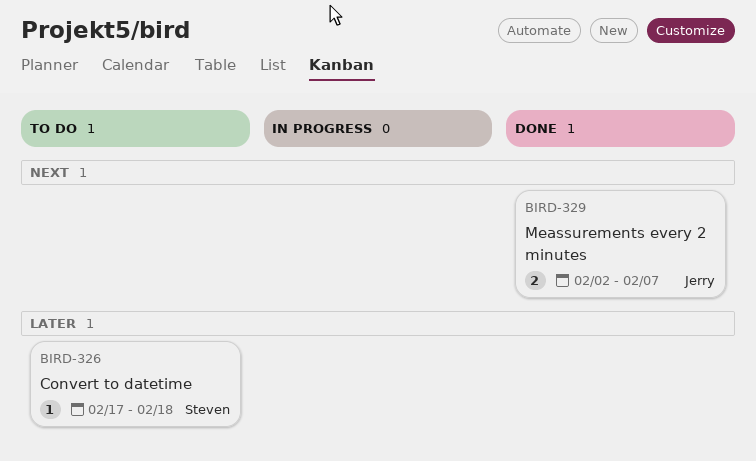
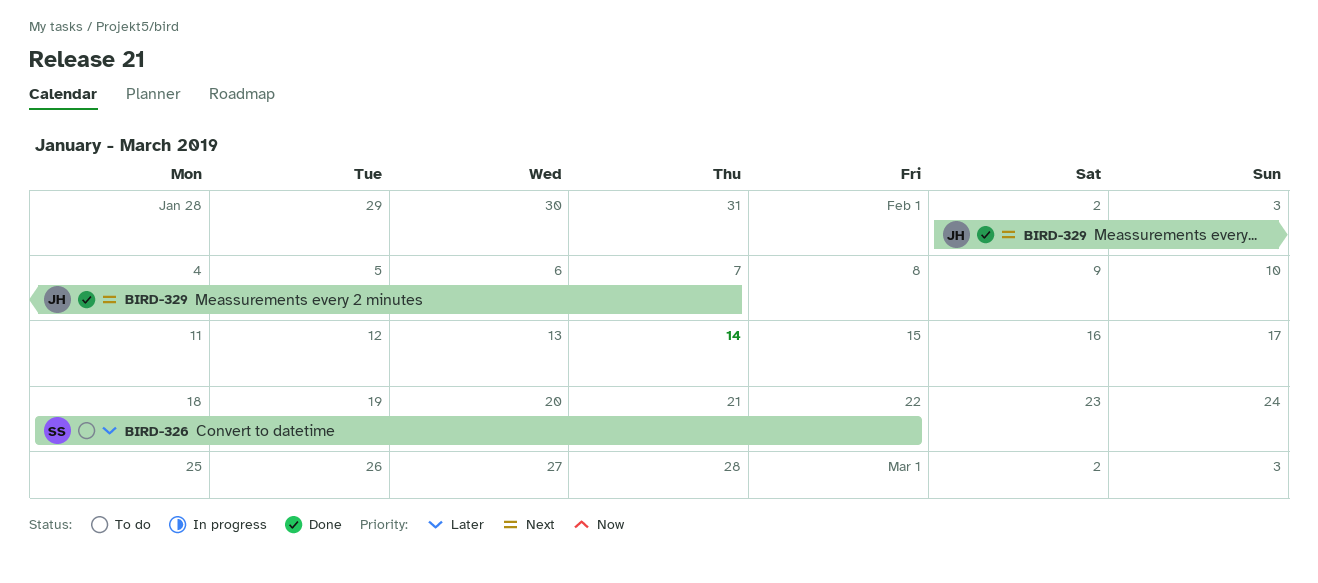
BIRD-326, start: Feb 17 -> Feb 18
BIRD-326, due: Feb 18 -> Feb 22

